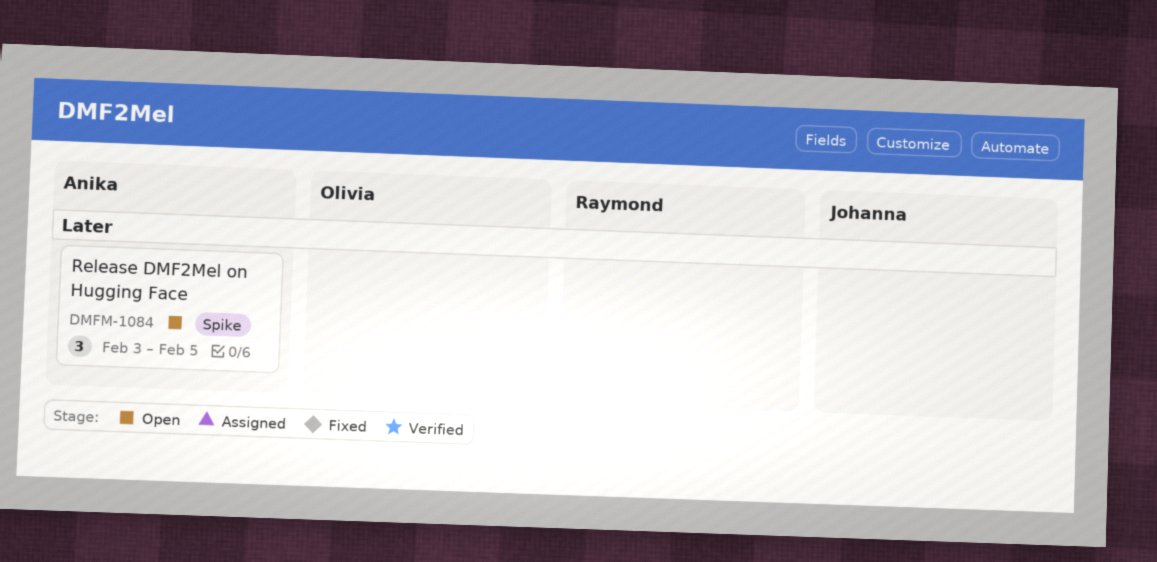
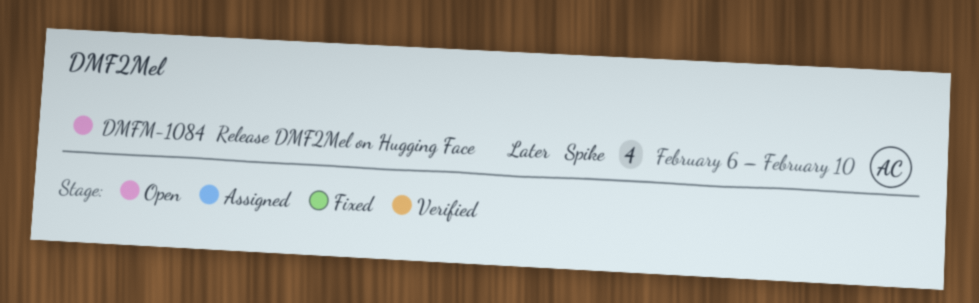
DMFM-1084, estimate: 3 -> 4
DMFM-1084, start: Feb 3 -> Feb 6
DMFM-1084, due: Feb 5 -> Feb 10

